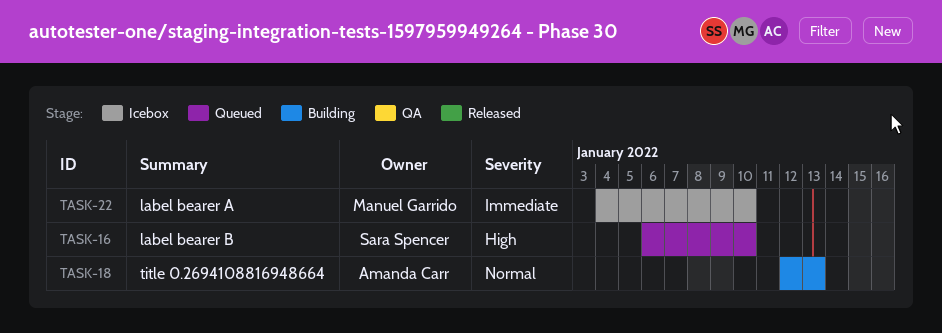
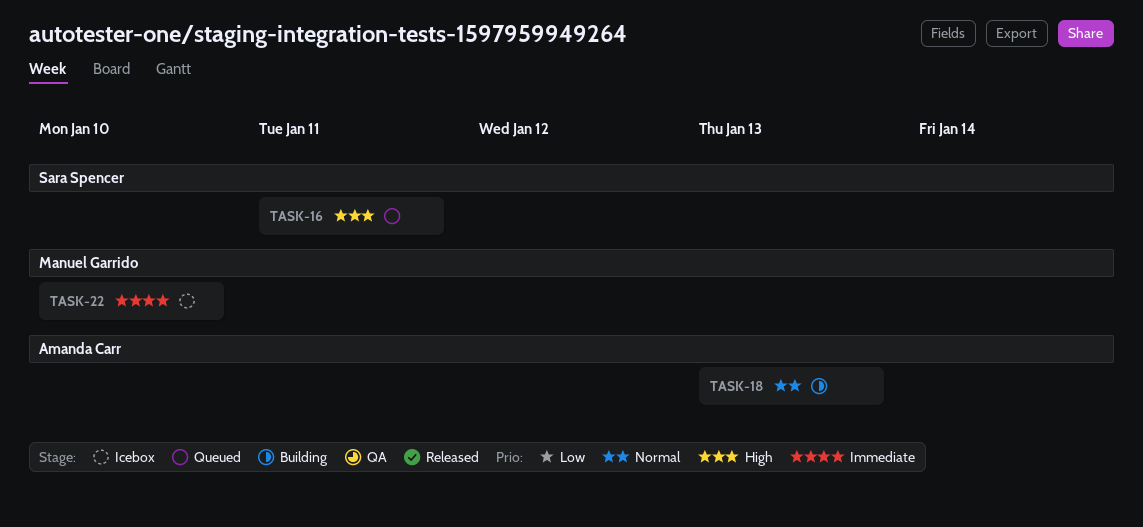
TASK-16, due: Jan 10 -> Jan 11

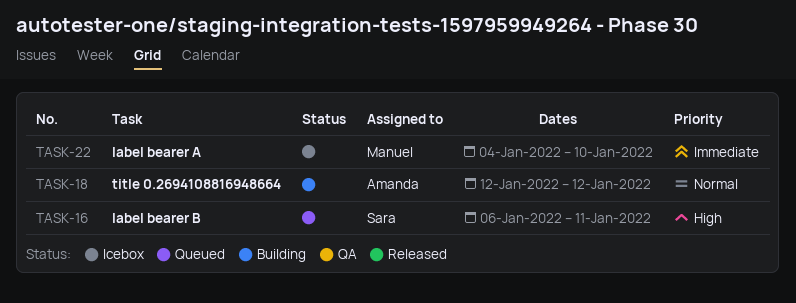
TASK-18, due: Jan 13 -> Jan 12

